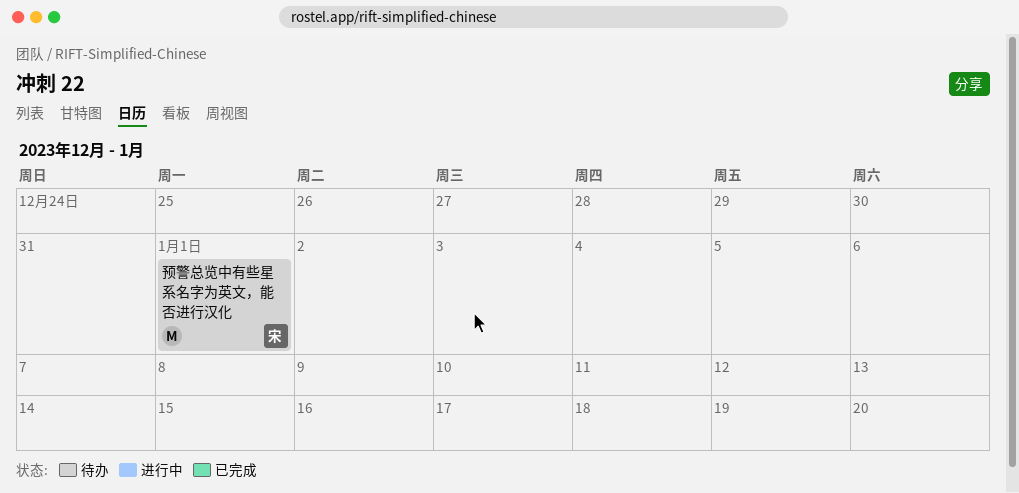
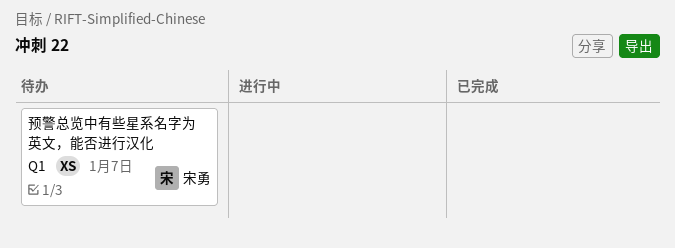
预警总览中有些星系名字为英文，能否进行汉化, estimate: M -> XS
预警总览中有些星系名字为英文，能否进行汉化, due: Jan 1 -> Jan 7

